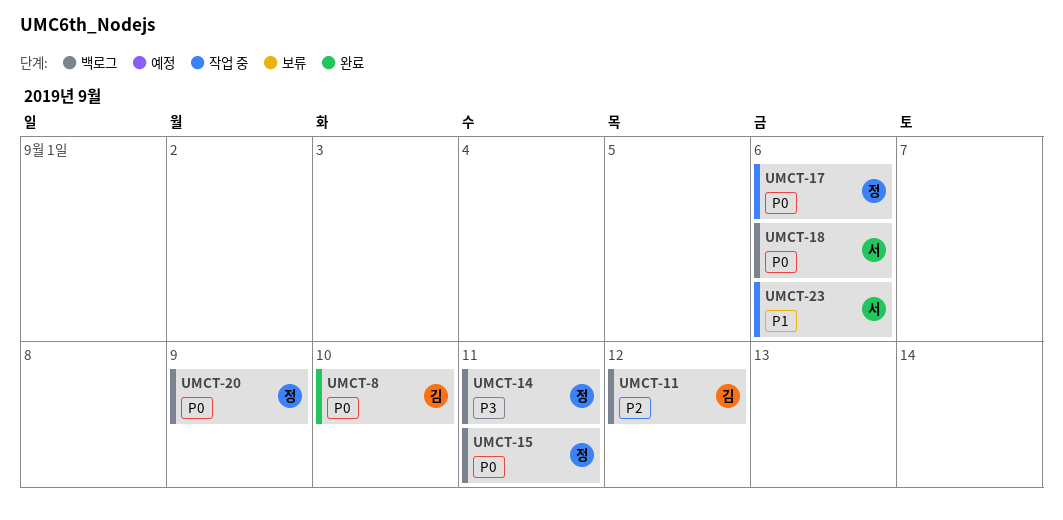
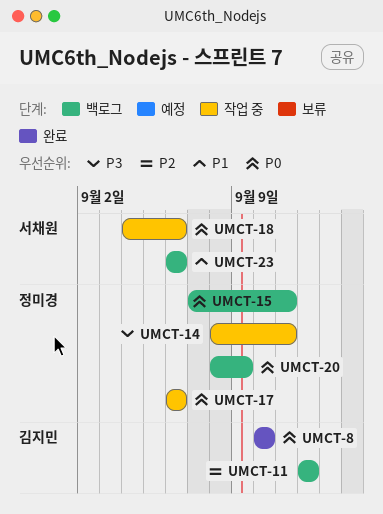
UMCT-14, status: 백로그 -> 작업 중
UMCT-18, status: 백로그 -> 작업 중
UMCT-23, status: 작업 중 -> 백로그

